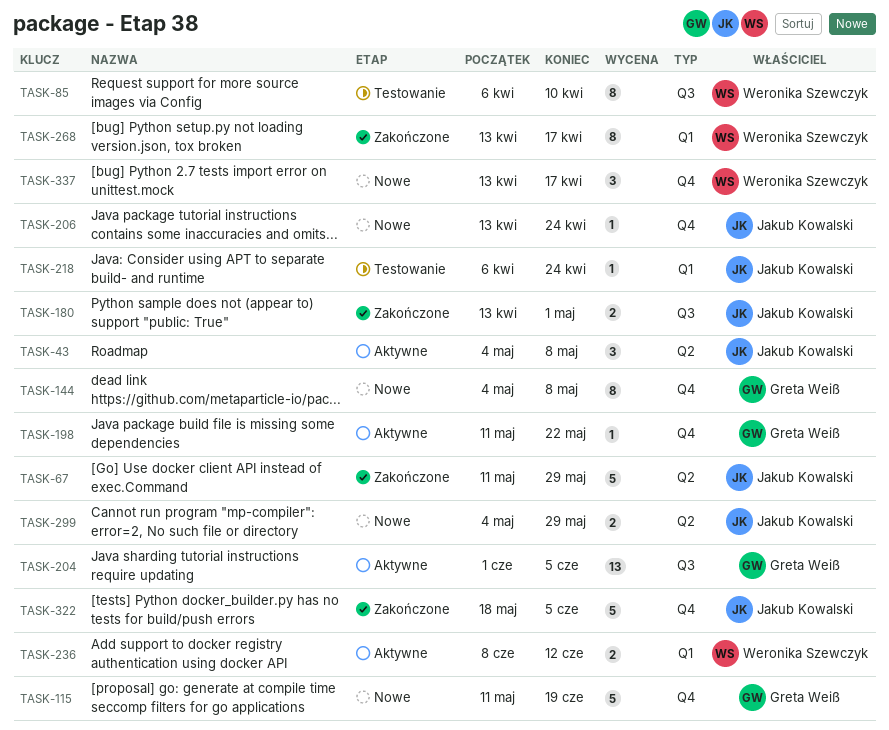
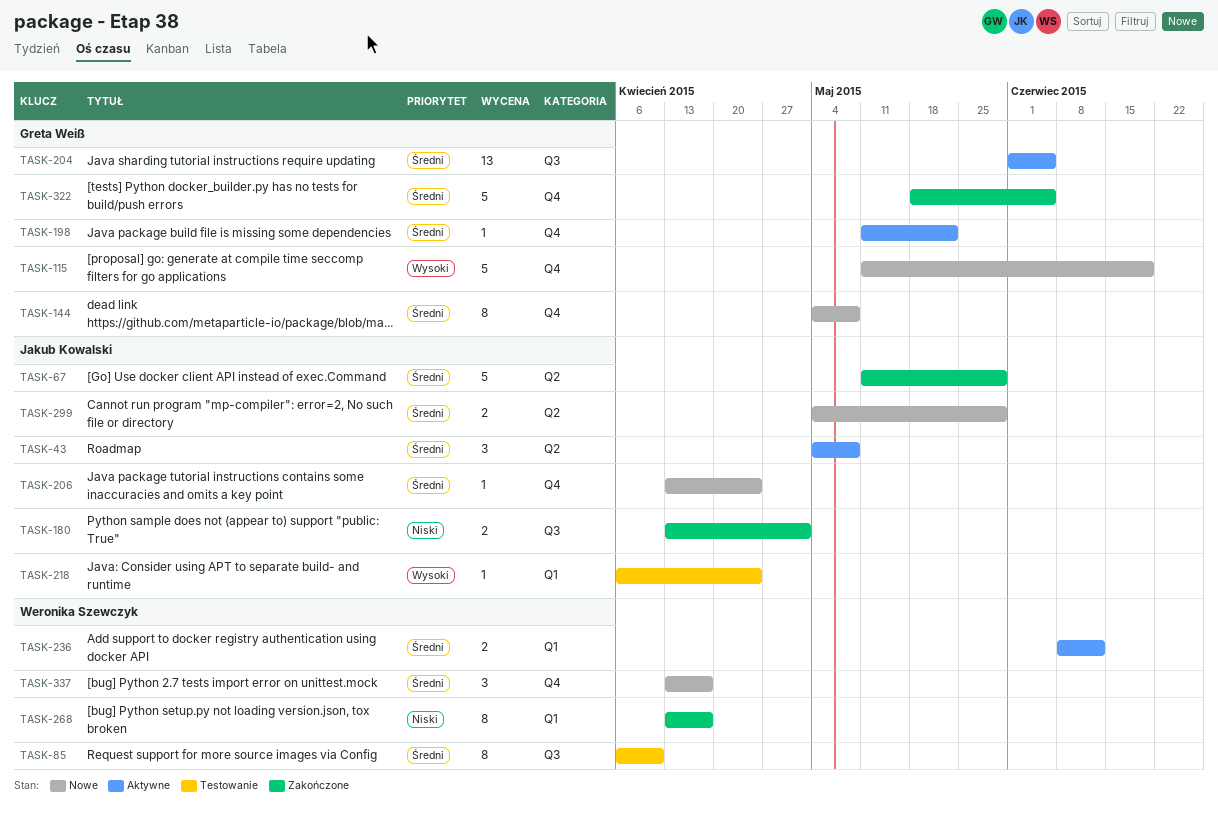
TASK-322, owner: Jakub Kowalski -> Greta Weiß

